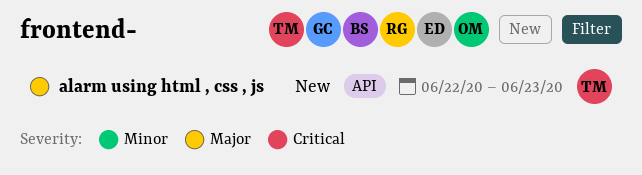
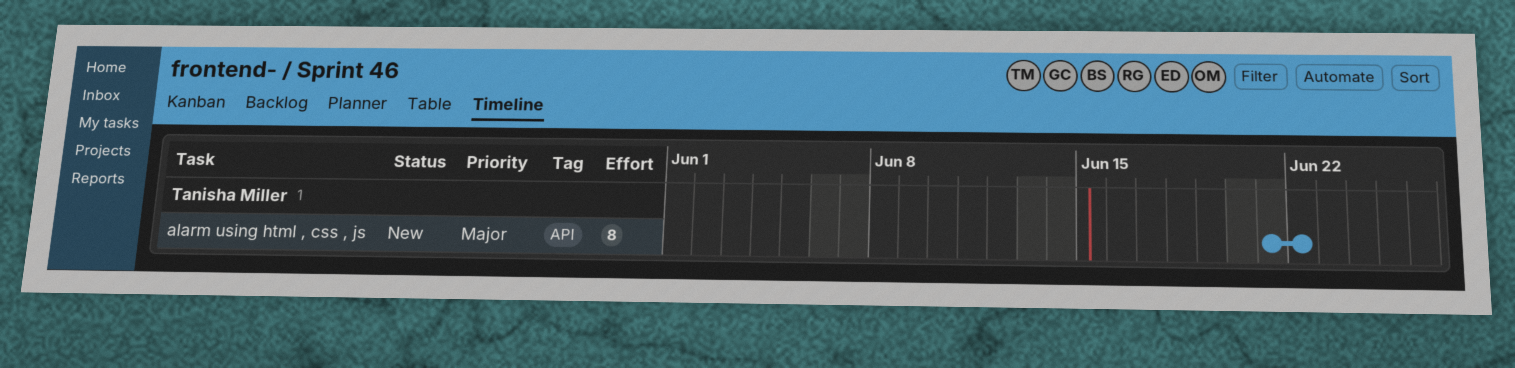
alarm using html , css , js, start: Jun 22 -> Jun 21
alarm using html , css , js, due: Jun 23 -> Jun 22

